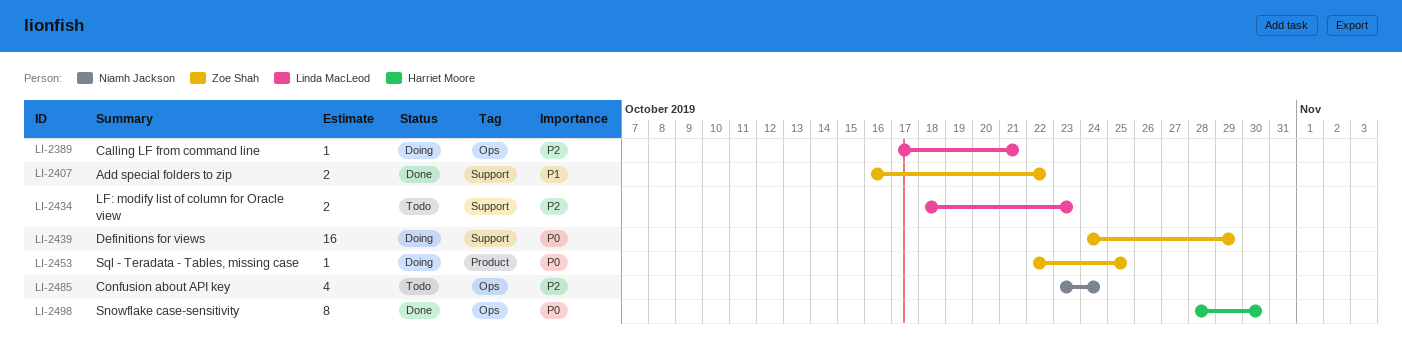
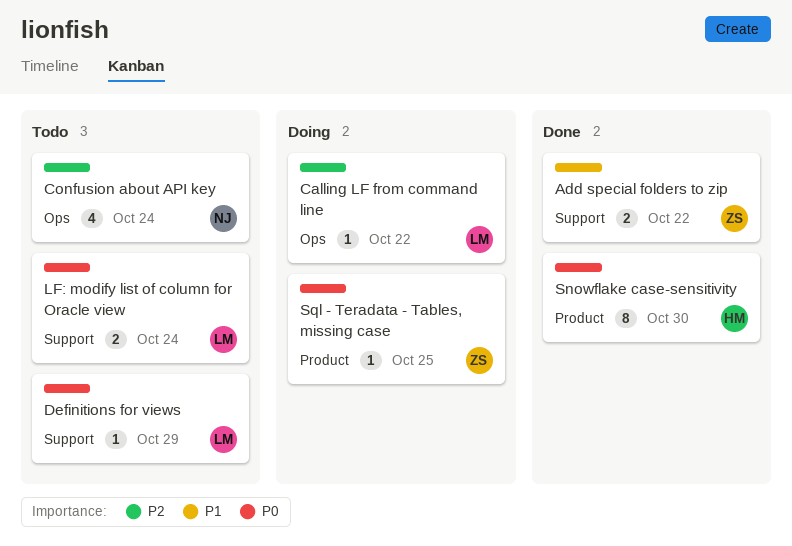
Calling LF from command line, due: Oct 21 -> Oct 22
Definitions for views, status: Doing -> Todo
Definitions for views, owner: Zoe Shah -> Linda MacLeod
Definitions for views, estimate: 16 -> 1
LF: modify list of column for Oracle view, priority: P2 -> P0
LF: modify list of column for Oracle view, due: Oct 23 -> Oct 24
Snowflake case-sensitivity, label: Ops -> Product

